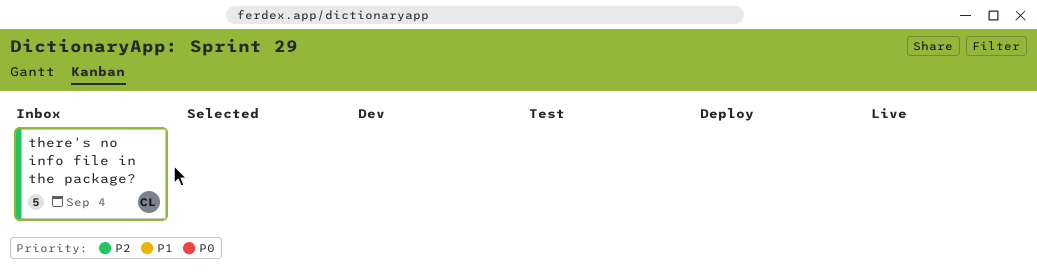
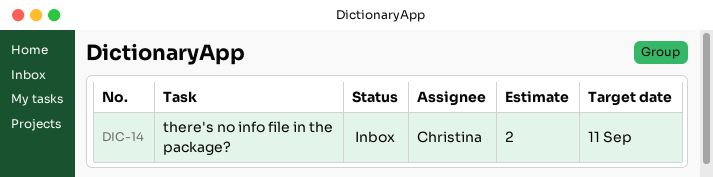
there's no info file in the package?, estimate: 5 -> 2
there's no info file in the package?, due: Sep 4 -> Sep 11

